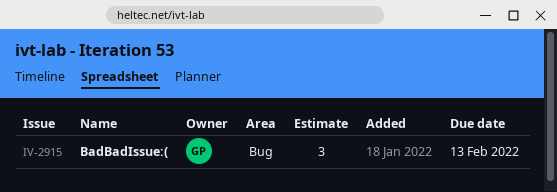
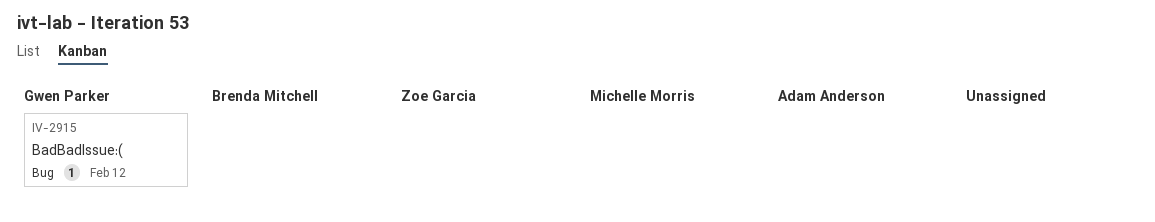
IV-2915, estimate: 3 -> 1
IV-2915, due: Feb 13 -> Feb 12

